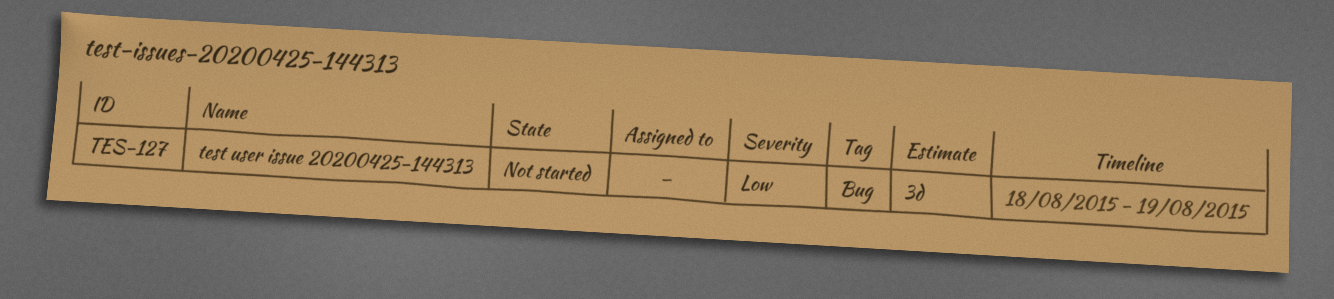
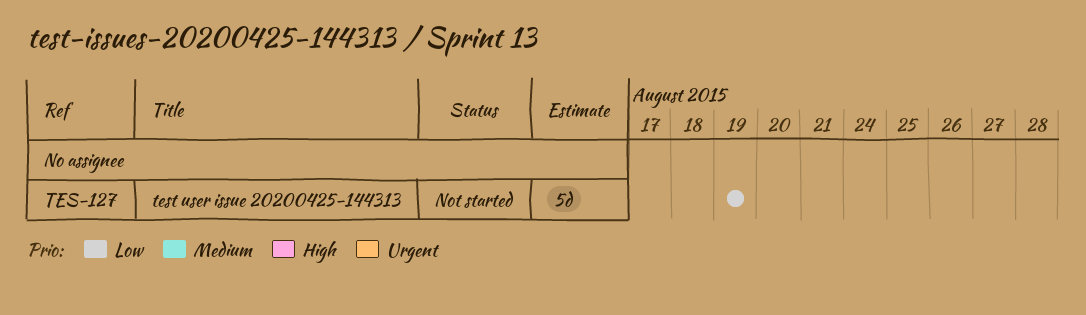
TES-127, estimate: 3d -> 5d
TES-127, start: Aug 18 -> Aug 19

